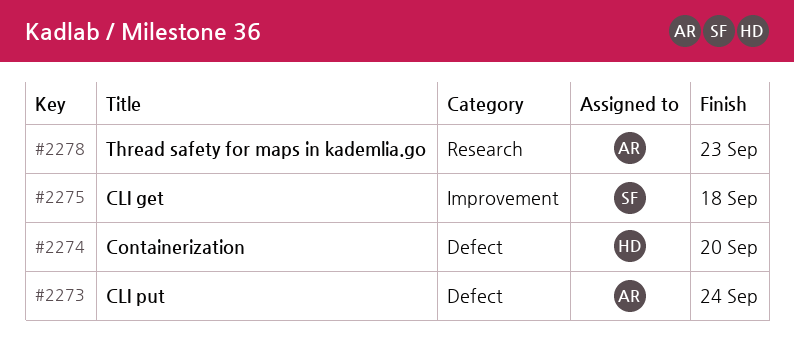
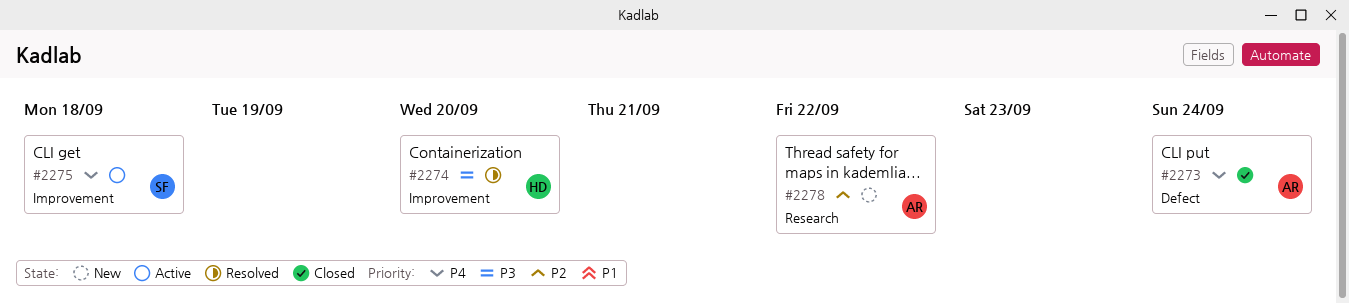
#2274, label: Defect -> Improvement
#2278, due: Sep 23 -> Sep 22

